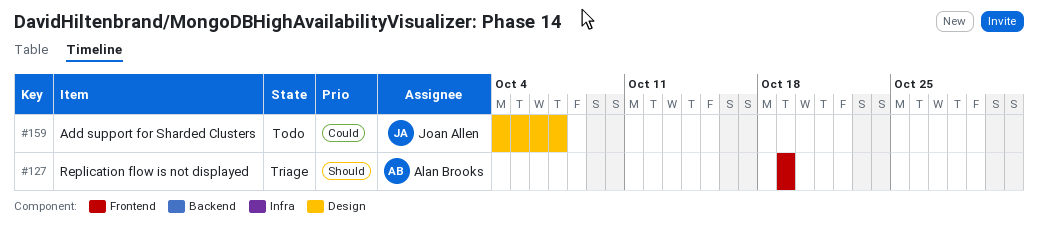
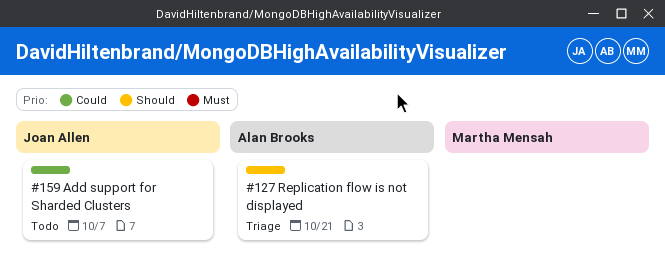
#127, due: Oct 19 -> Oct 21

